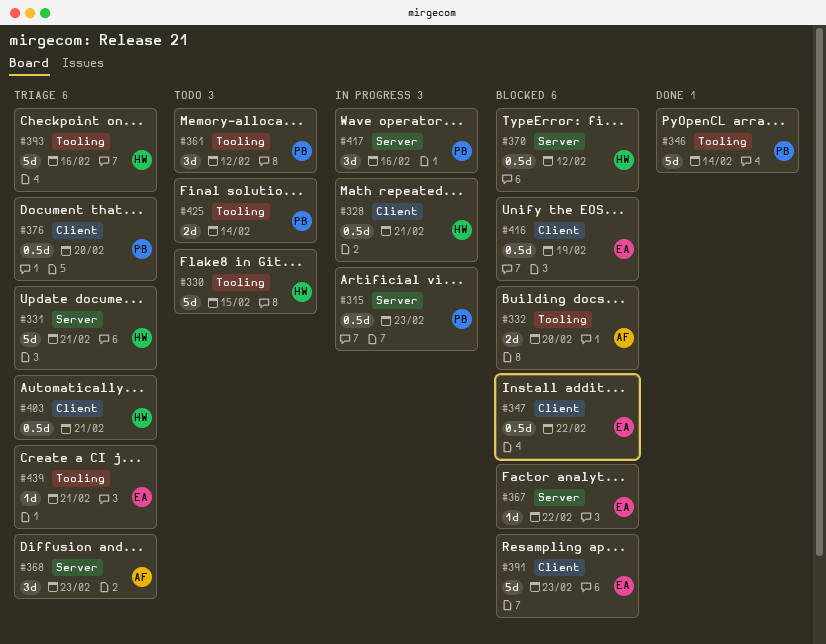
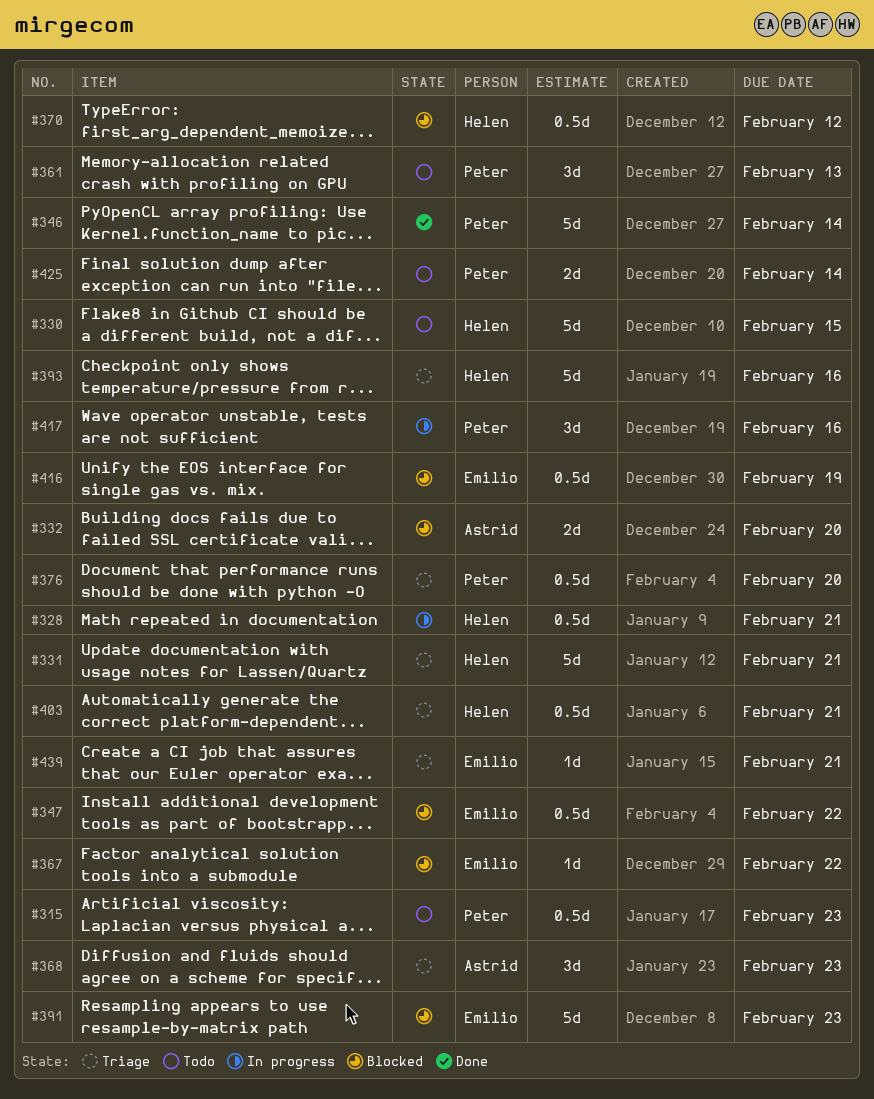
#315, status: In progress -> Todo
#361, due: Feb 12 -> Feb 13

